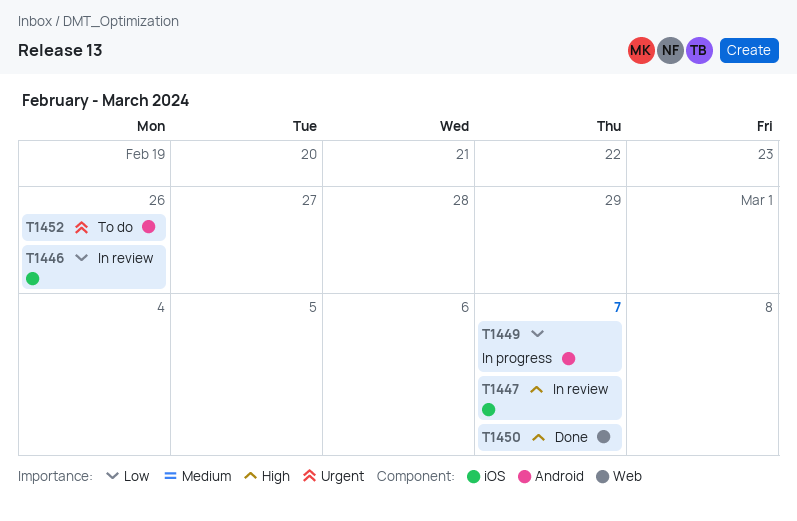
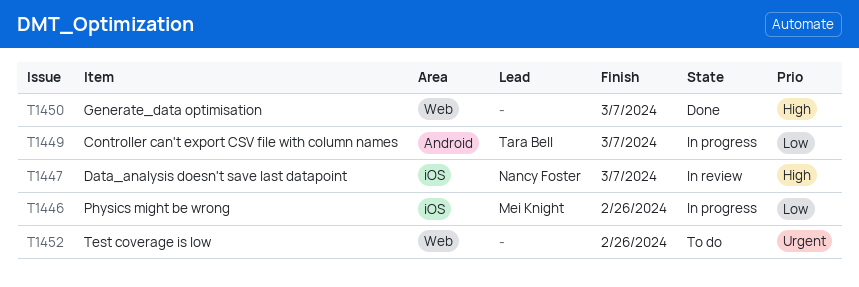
T1446, status: In review -> In progress
T1452, label: Android -> Web

